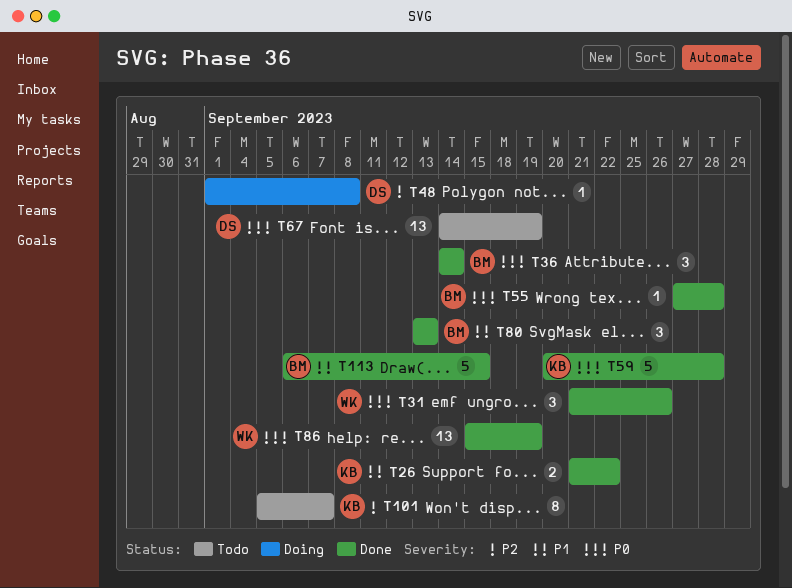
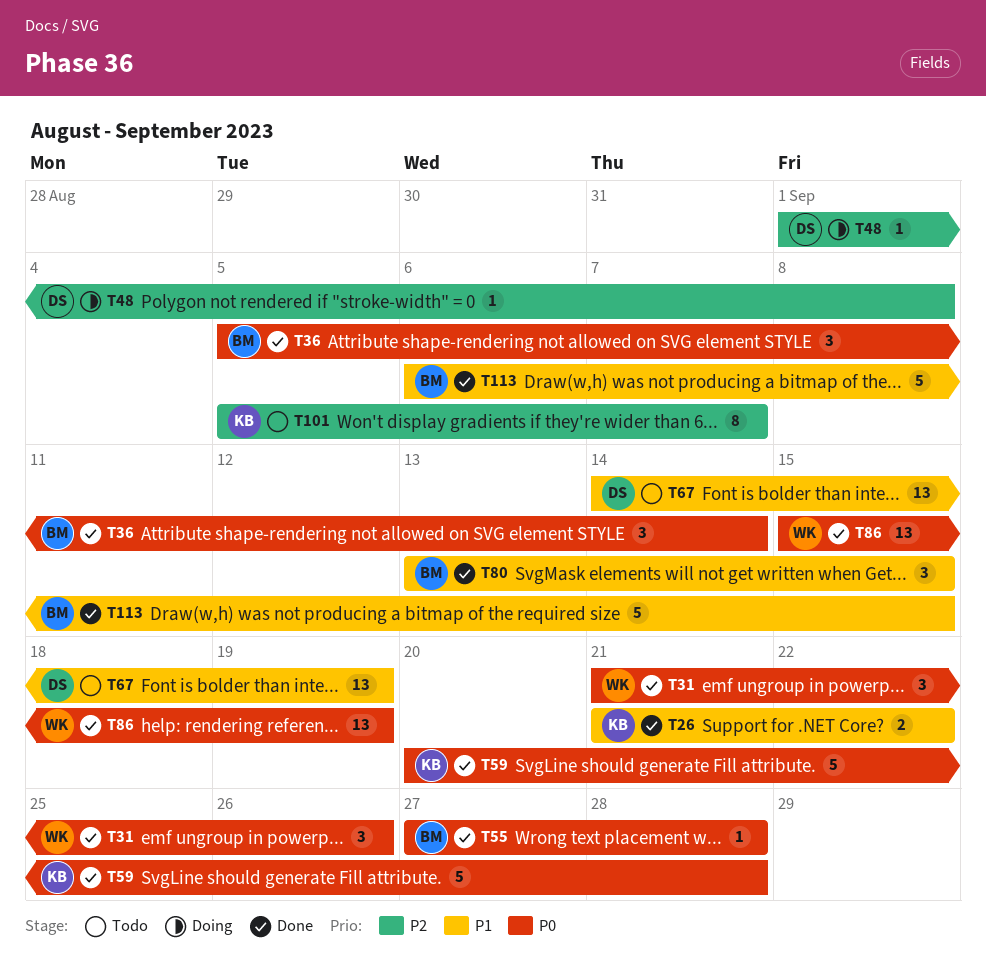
T36, start: Sep 14 -> Sep 5
T67, priority: P0 -> P1
T80, due: Sep 13 -> Sep 15

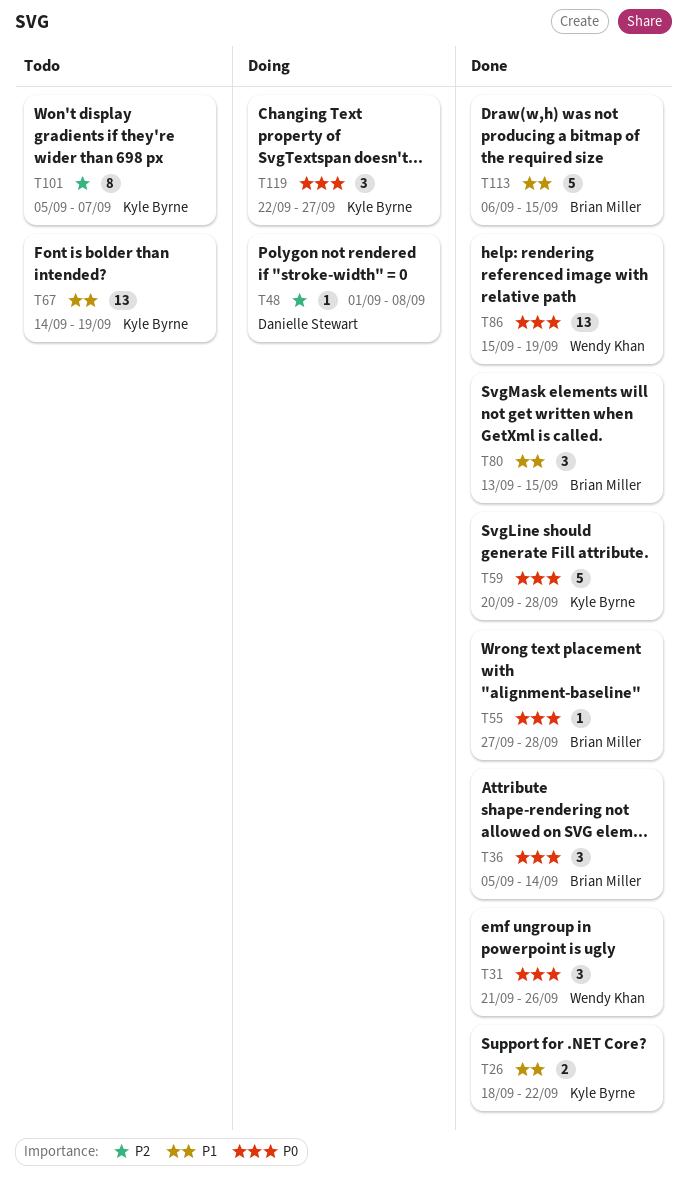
T26, start: Sep 21 -> Sep 18
T67, owner: Danielle Stewart -> Kyle Byrne
T119: none -> present

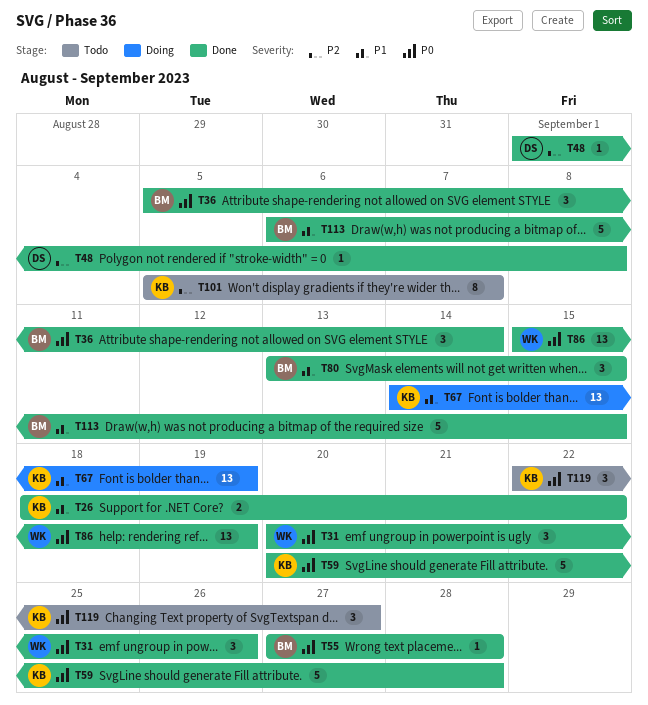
T31, start: Sep 21 -> Sep 20
T48, status: Doing -> Done
T67, status: Todo -> Doing
T119, status: Doing -> Todo

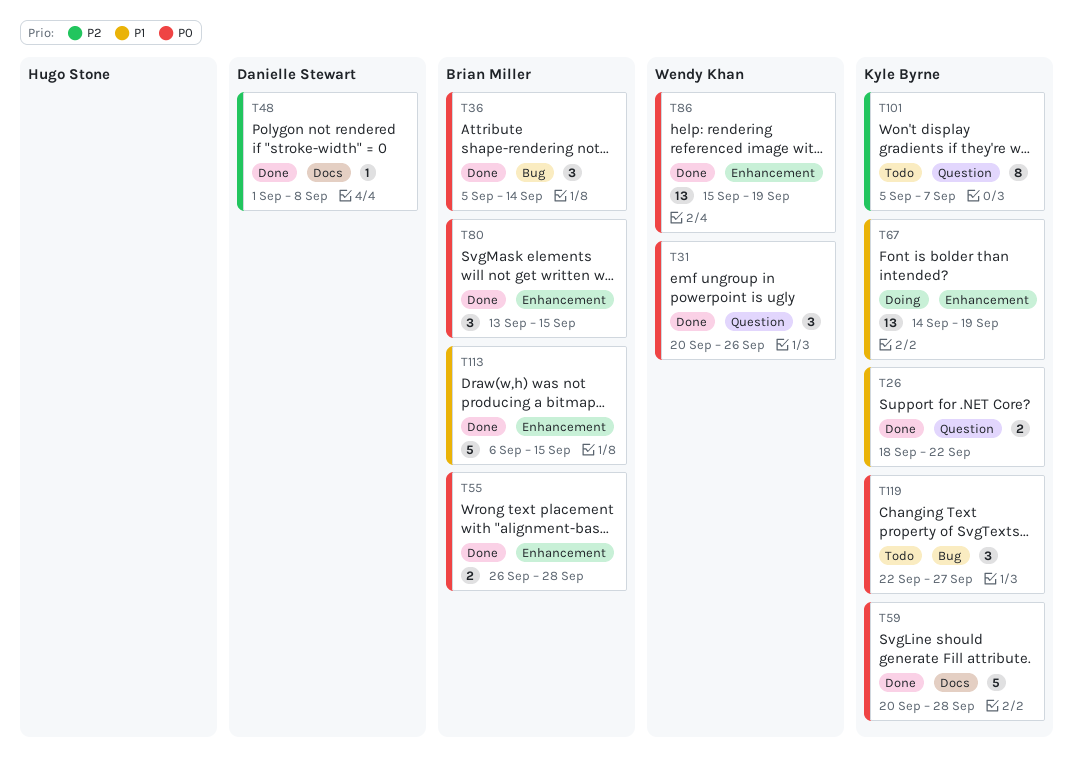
T55, estimate: 1 -> 2
T55, start: Sep 27 -> Sep 26
T80, priority: P1 -> P0

